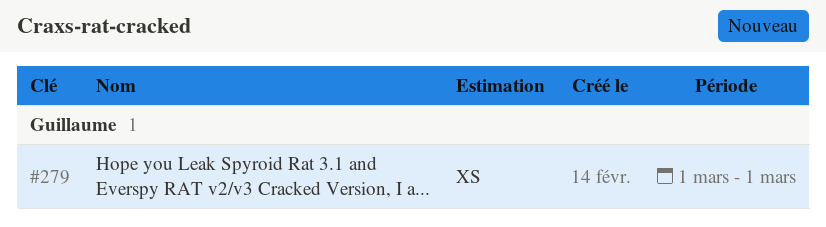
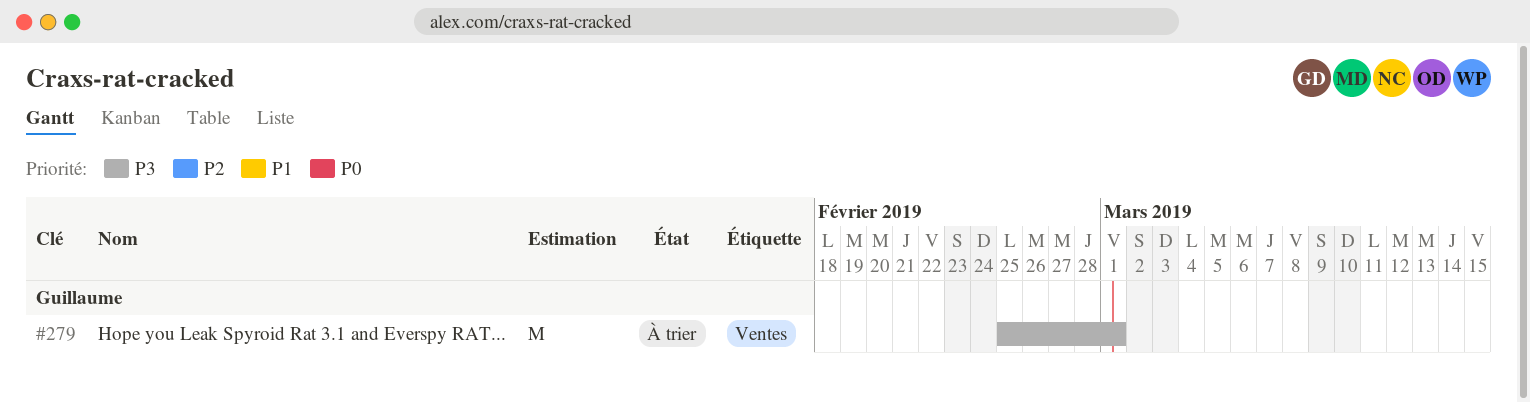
#279, estimate: XS -> M
#279, start: Mar 1 -> Feb 25

